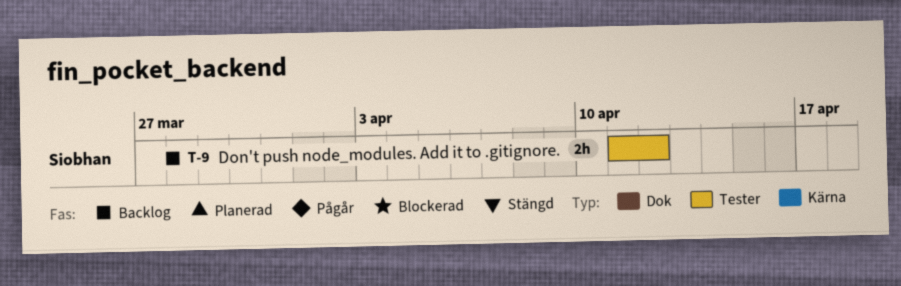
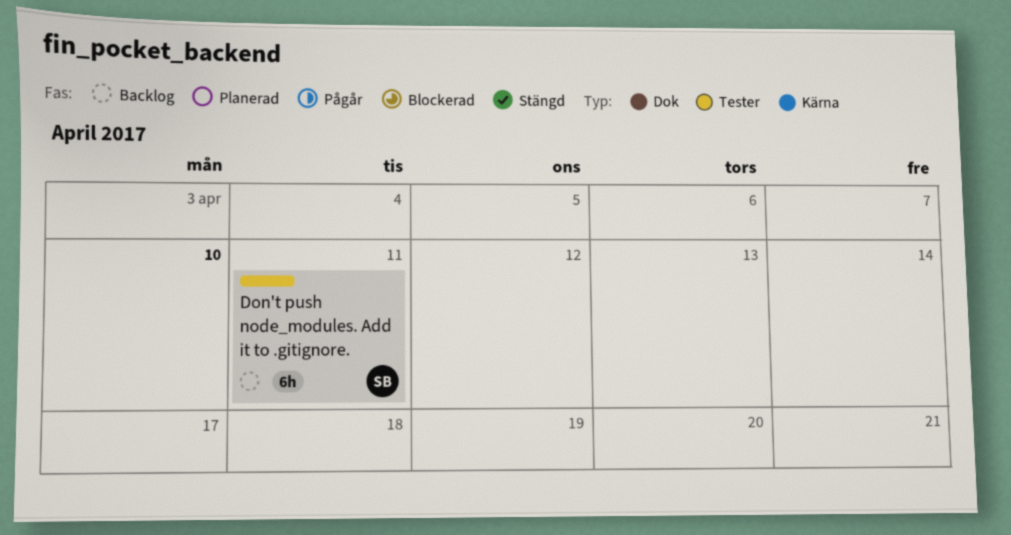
Don't push node_modules. Add it to .gitignore., estimate: 2h -> 6h
Don't push node_modules. Add it to .gitignore., due: Apr 12 -> Apr 11

